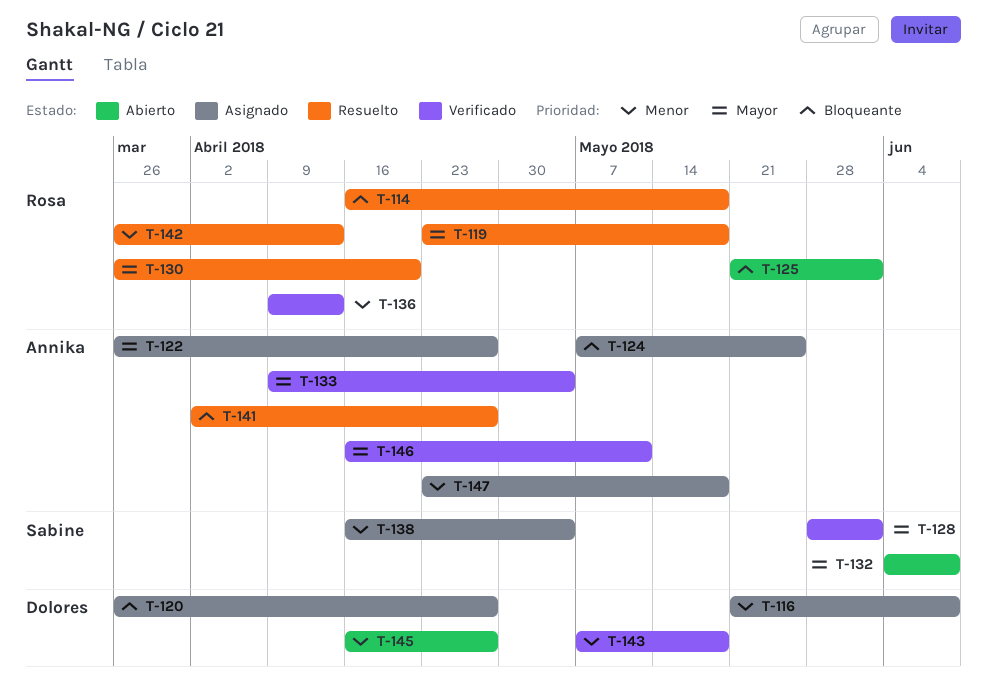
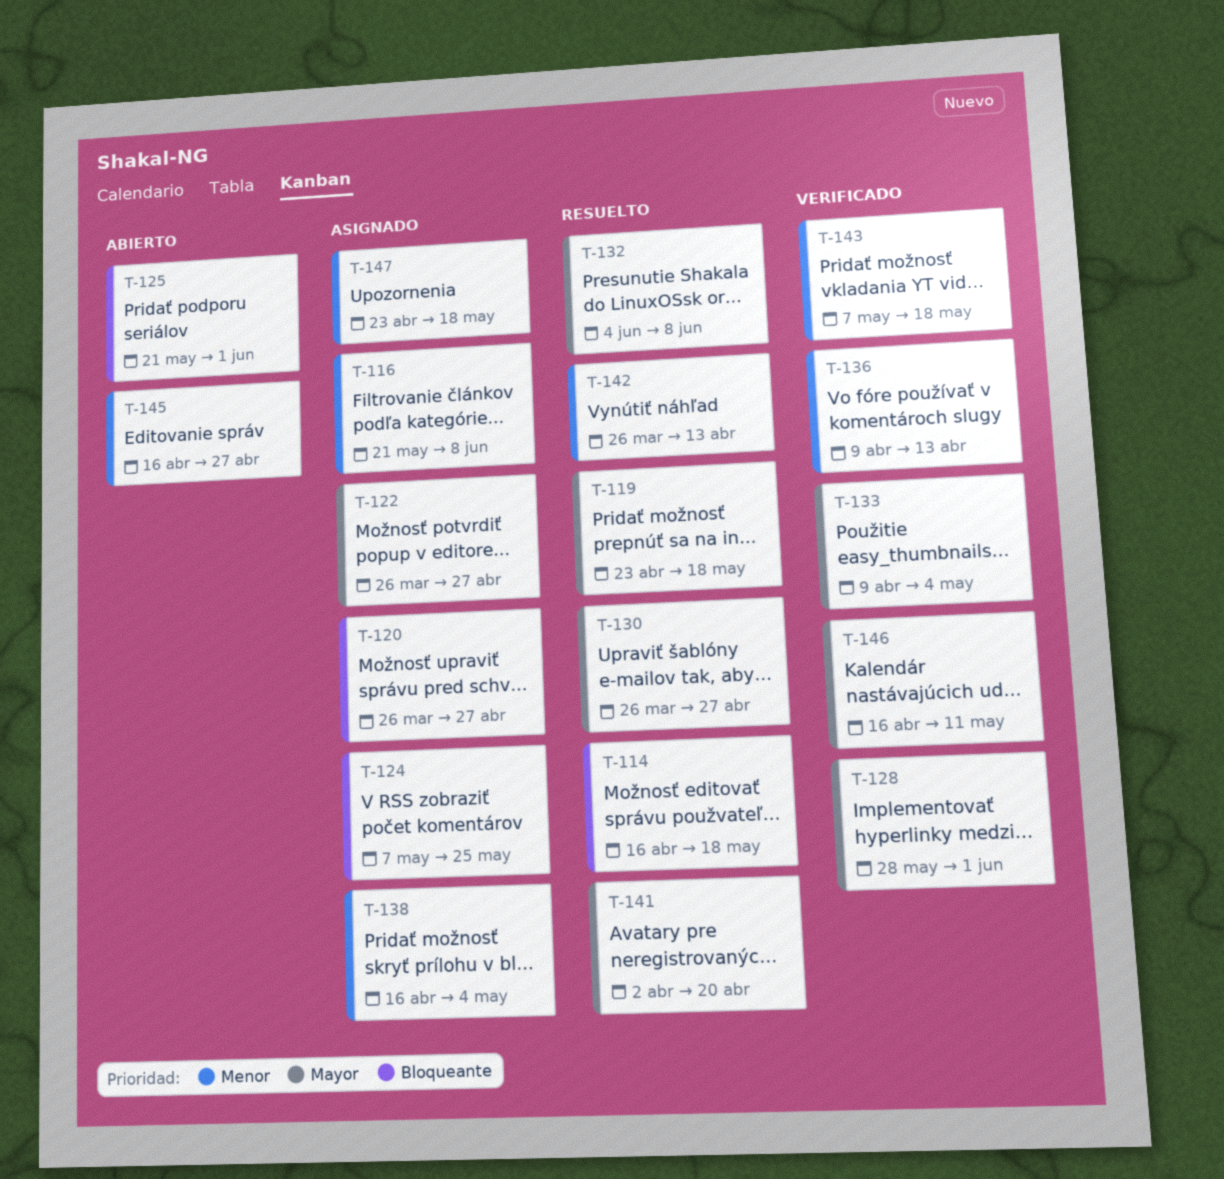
T-130, due: Apr 20 -> Apr 27
T-132, status: Abierto -> Resuelto
T-141, priority: Bloqueante -> Mayor
T-141, due: Apr 27 -> Apr 20

